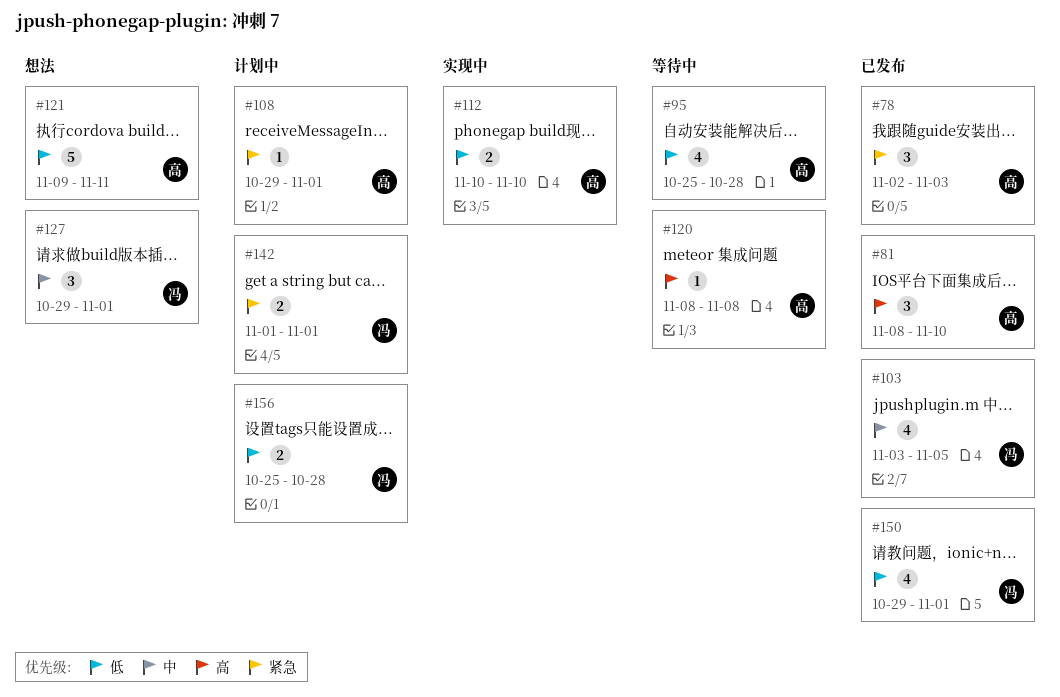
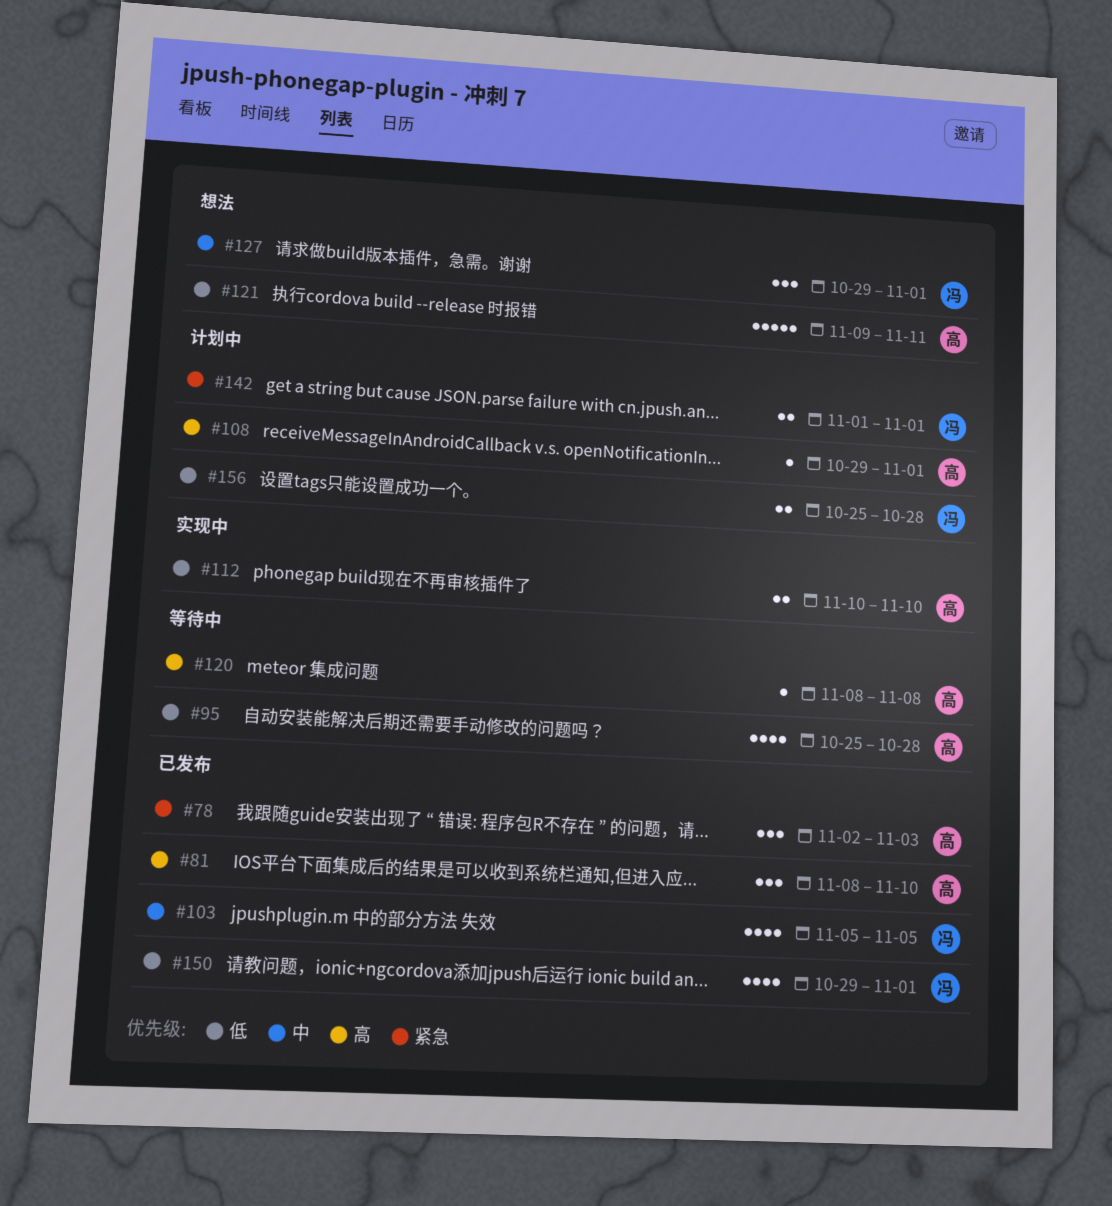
#103, start: Nov 3 -> Nov 5
#108, priority: 紧急 -> 高

